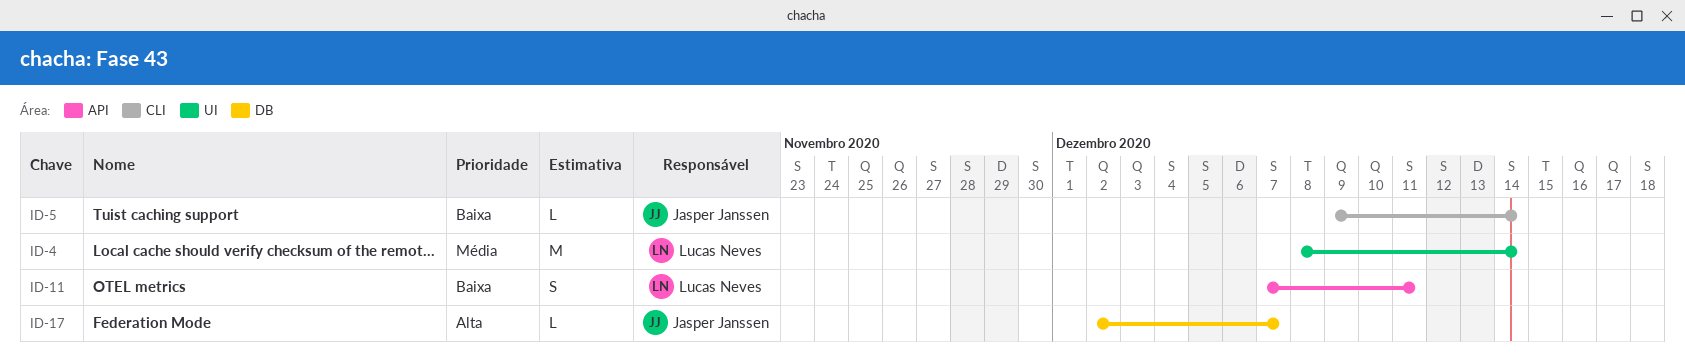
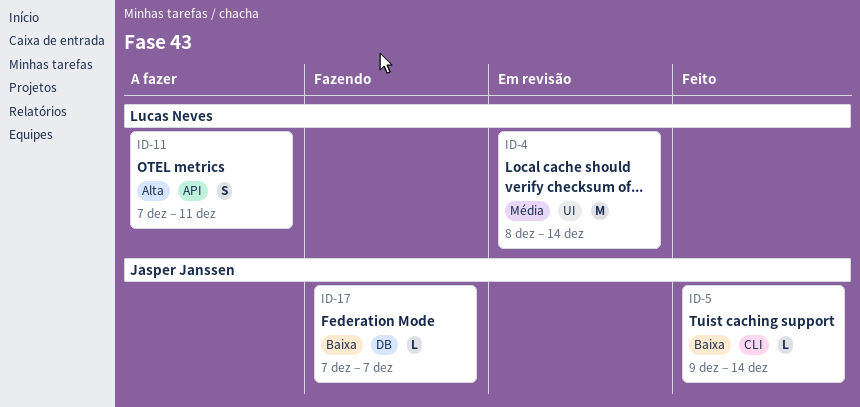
ID-11, priority: Baixa -> Alta
ID-17, priority: Alta -> Baixa
ID-17, start: Dec 2 -> Dec 7

